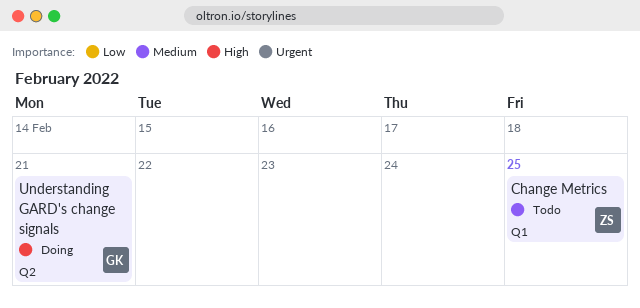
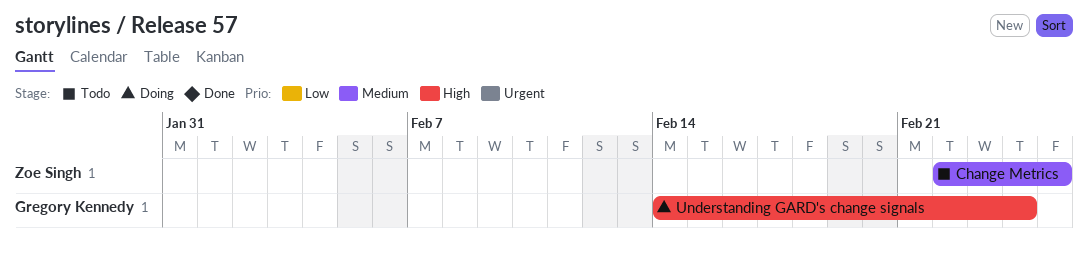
Understanding GARD's change signals, due: Feb 21 -> Feb 24

